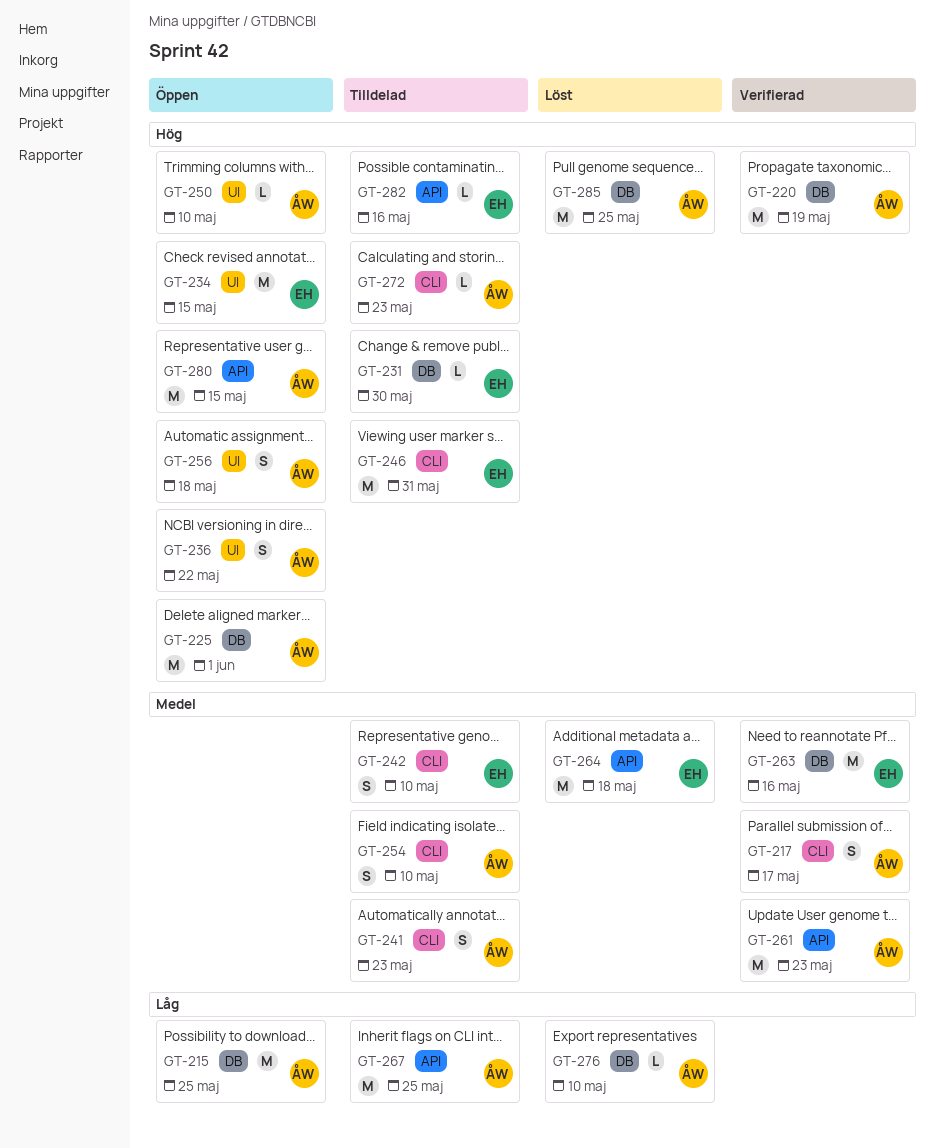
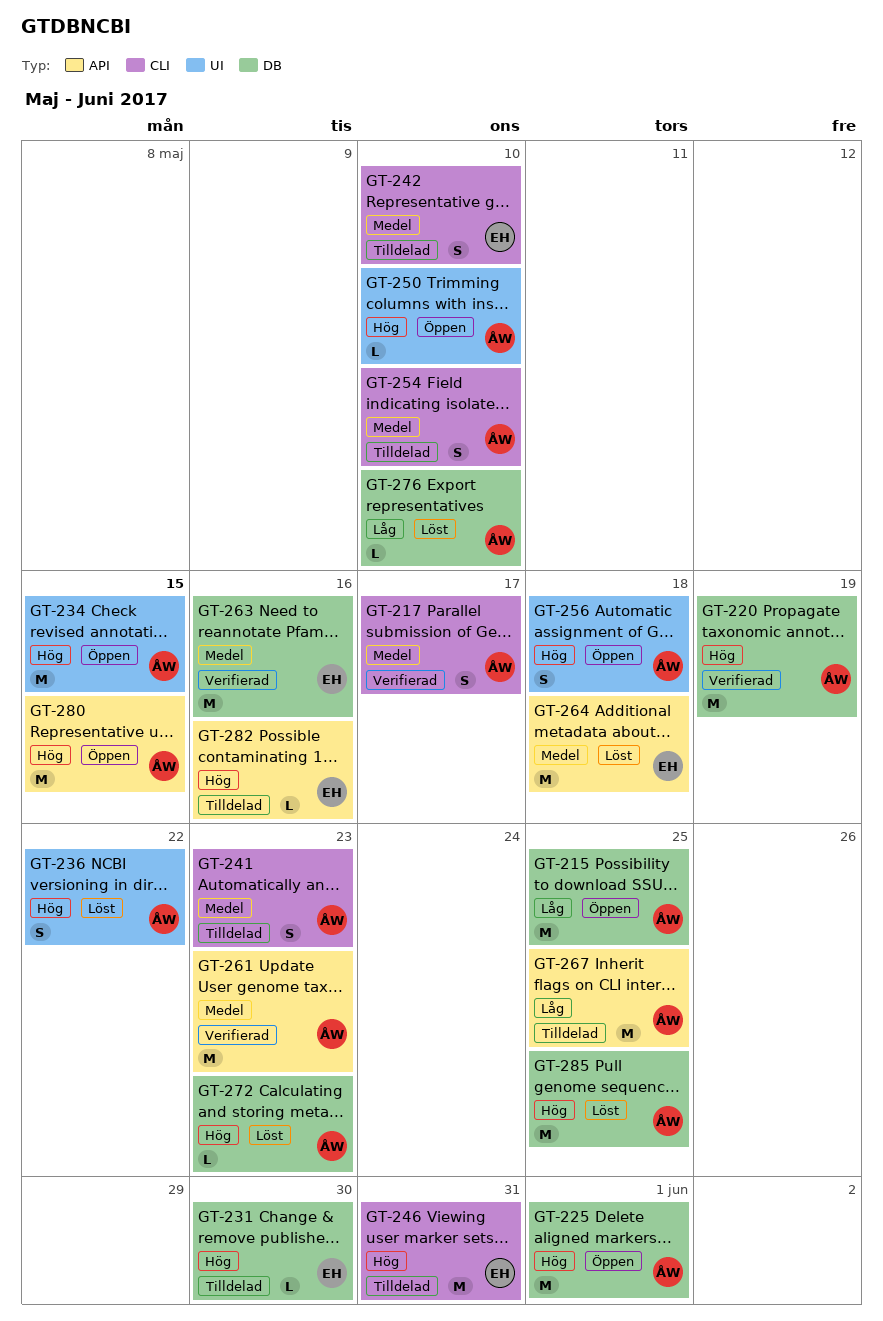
GT-234, owner: EH -> ÅW
GT-236, status: Öppen -> Löst
GT-272, status: Tilldelad -> Löst
GT-272, label: CLI -> DB

